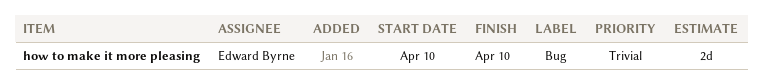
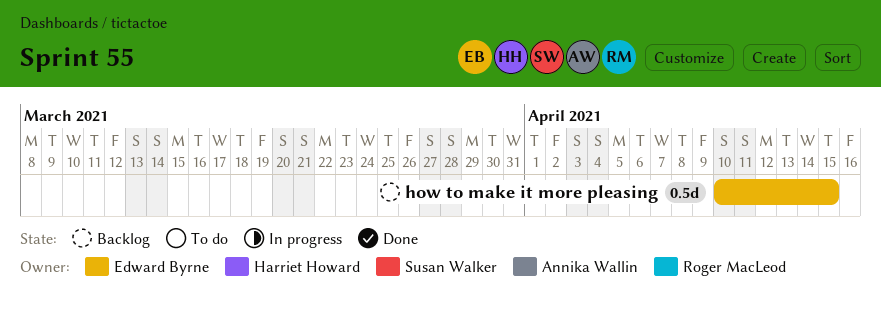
how to make it more pleasing, estimate: 2d -> 0.5d
how to make it more pleasing, due: Apr 10 -> Apr 15

